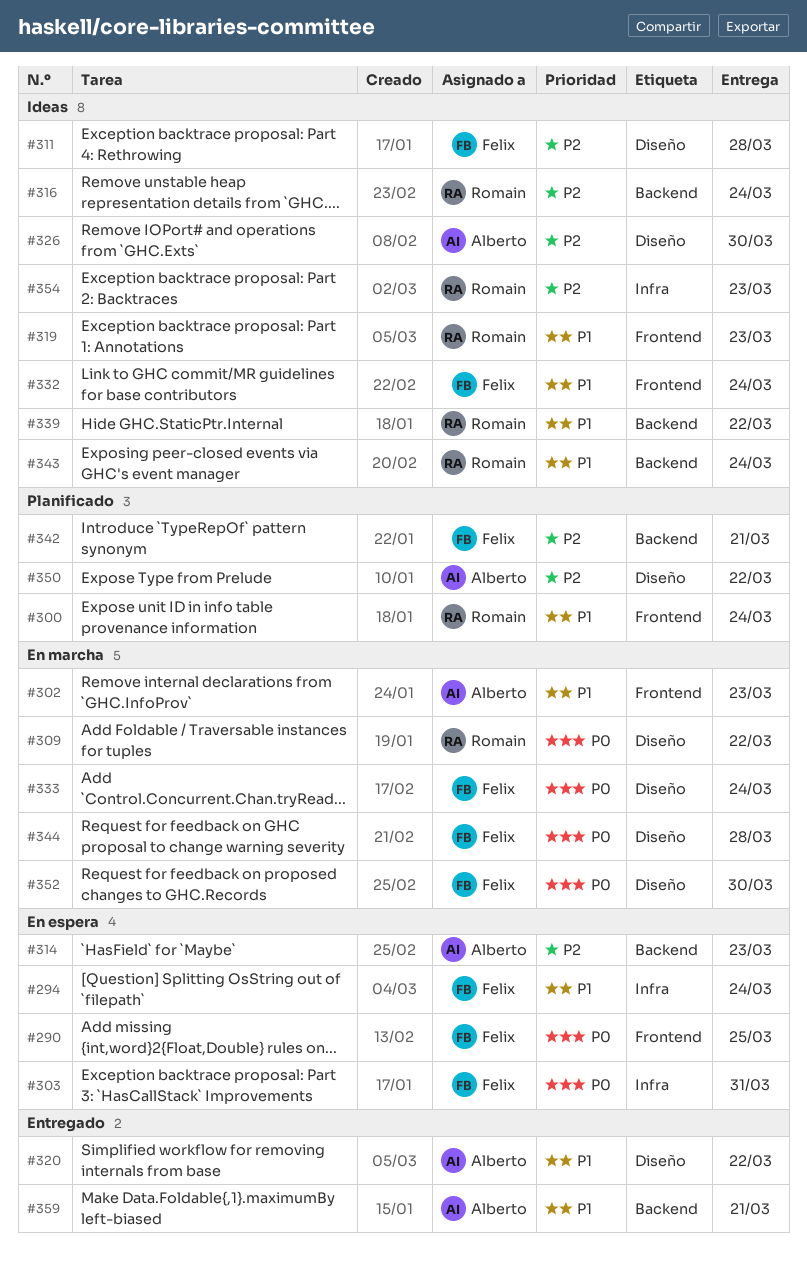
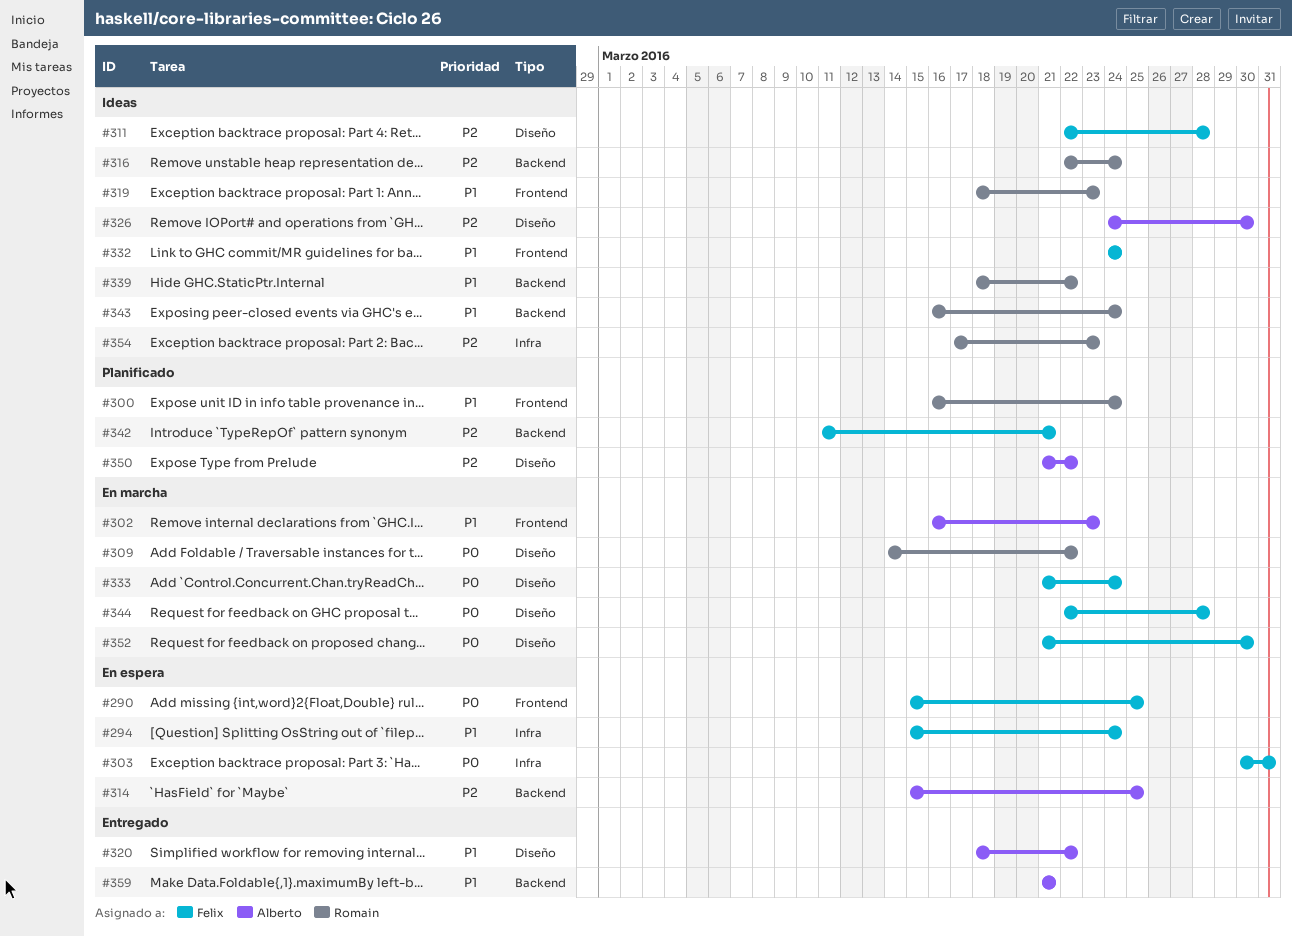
#314, due: Mar 23 -> Mar 25

